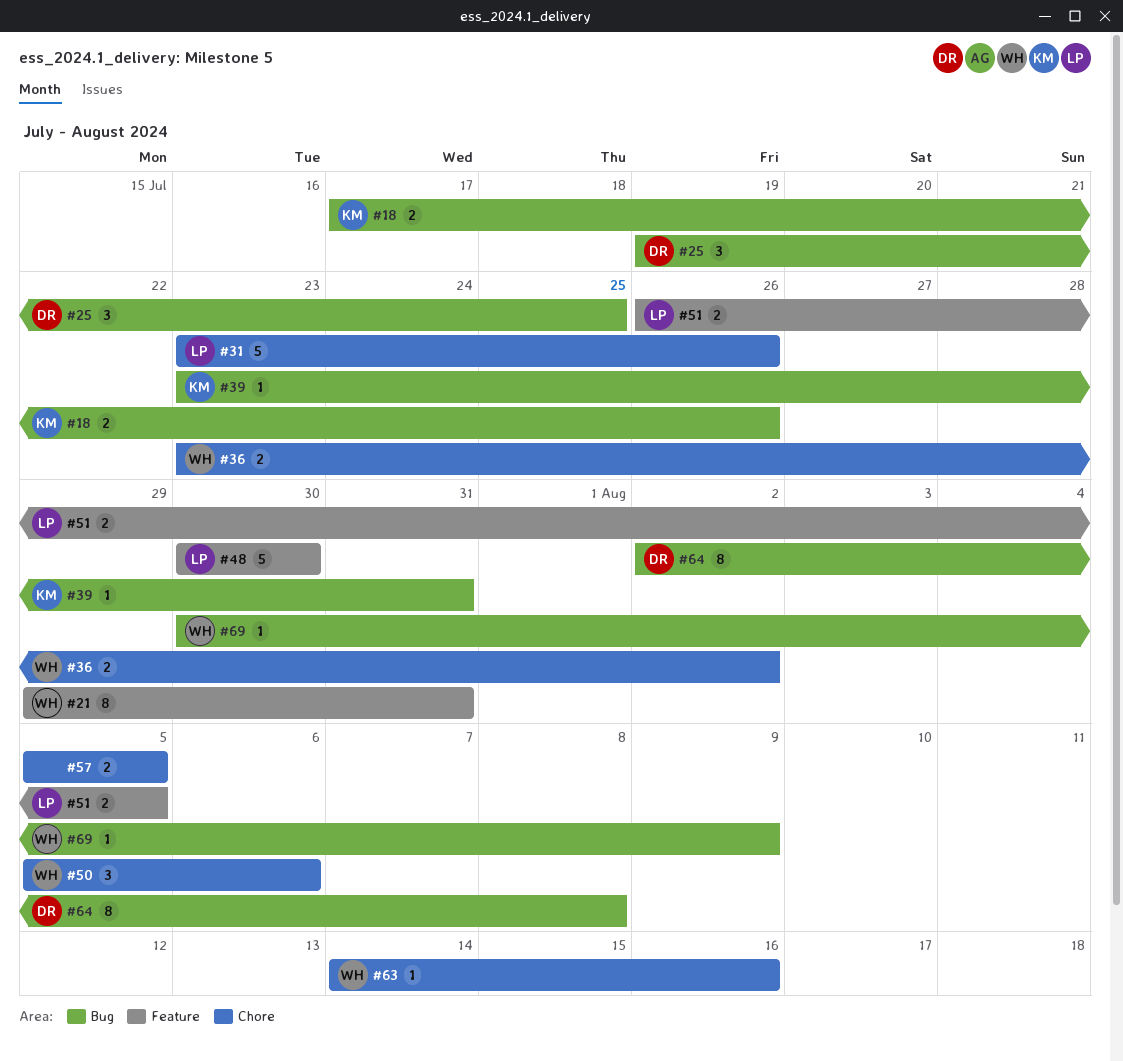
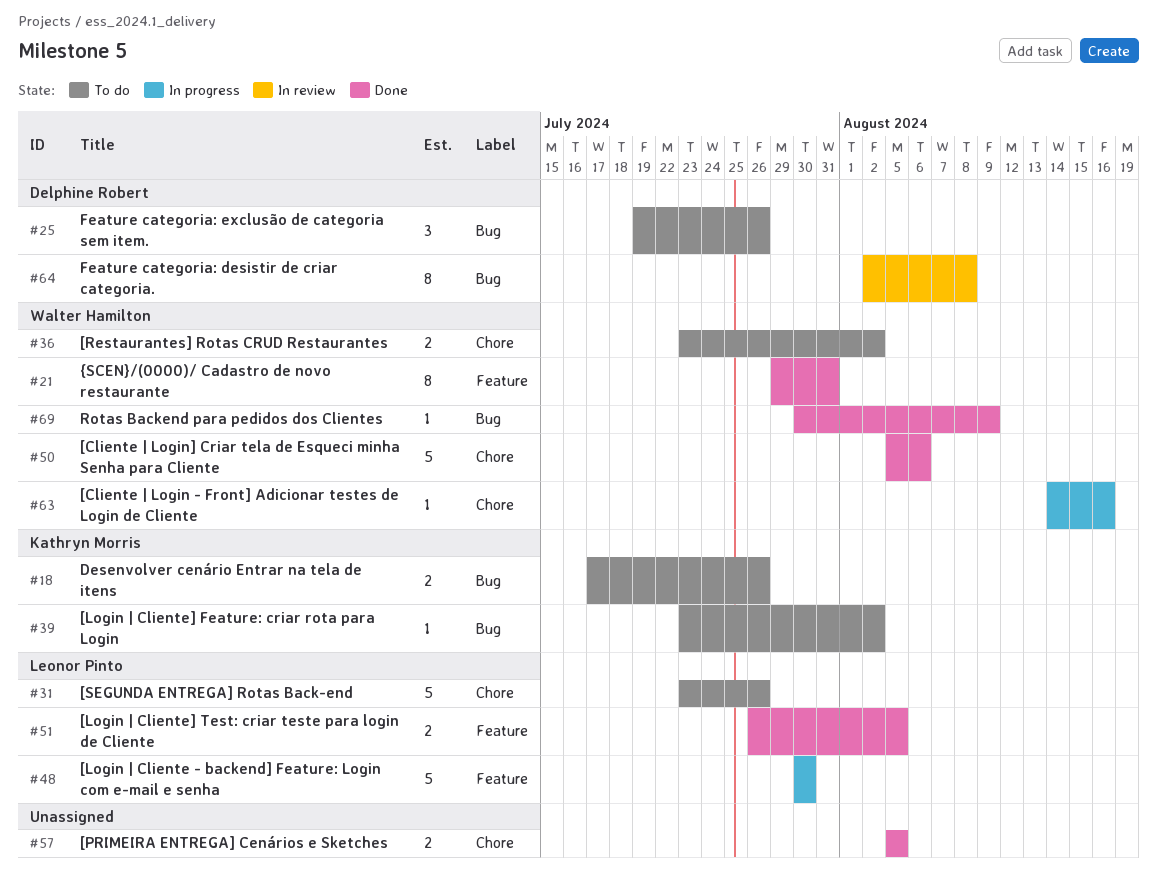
#25, due: Jul 25 -> Jul 26
#39, due: Jul 31 -> Aug 2
#50, estimate: 3 -> 5

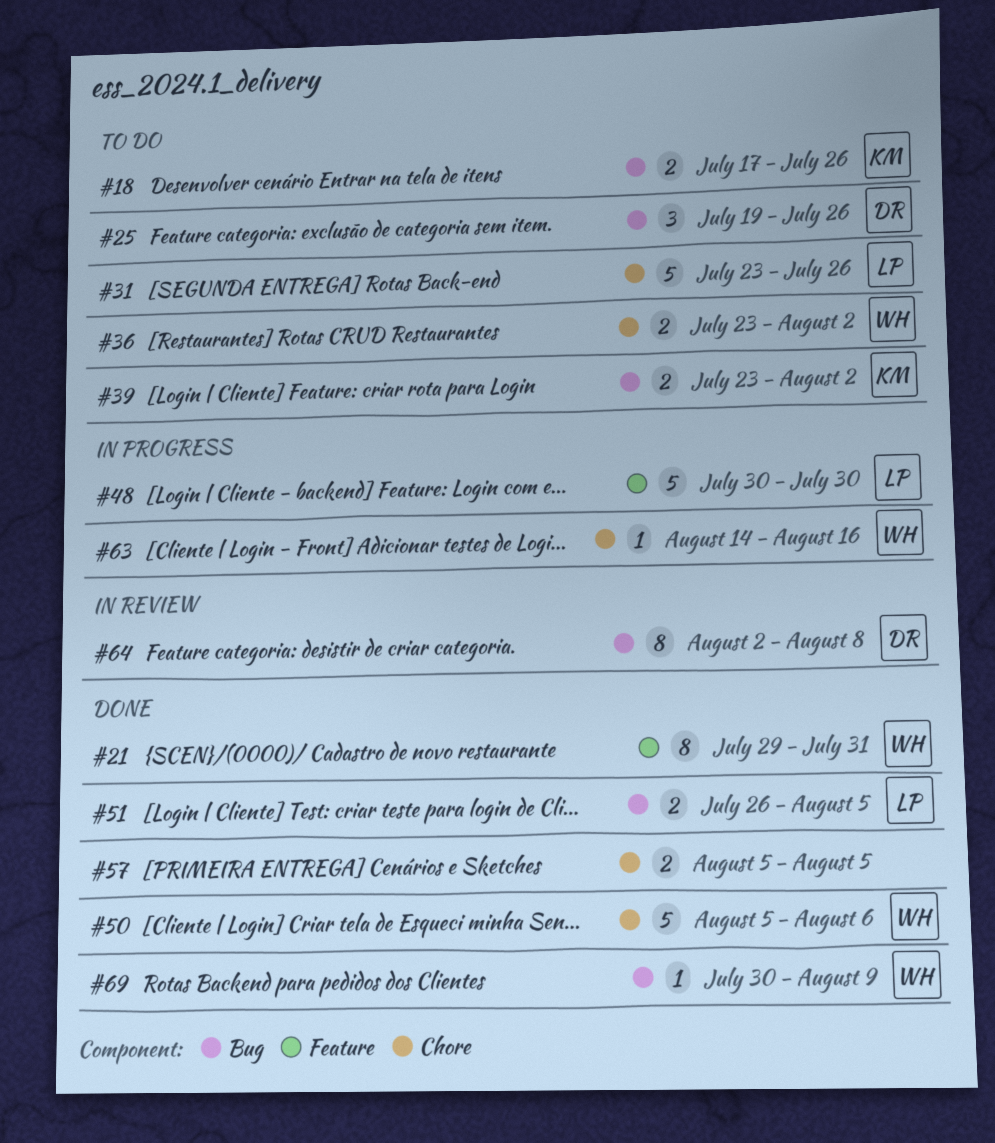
#39, estimate: 1 -> 2
#51, label: Feature -> Bug

